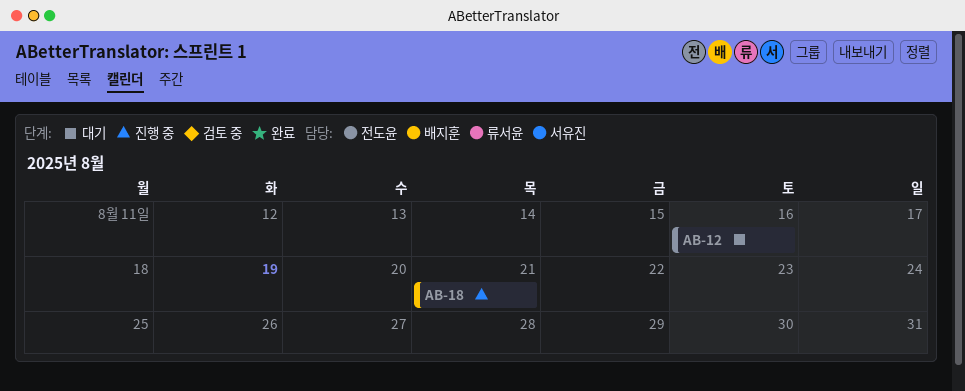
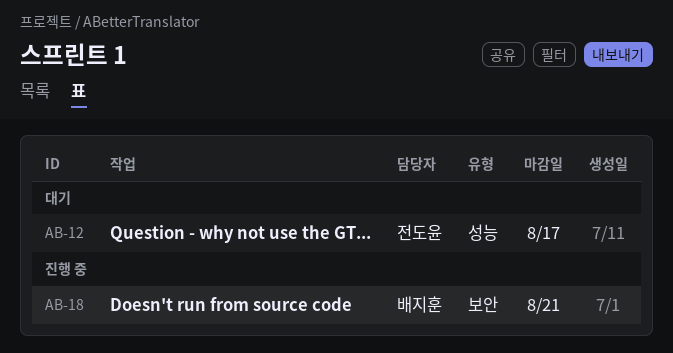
AB-12, due: Aug 16 -> Aug 17

